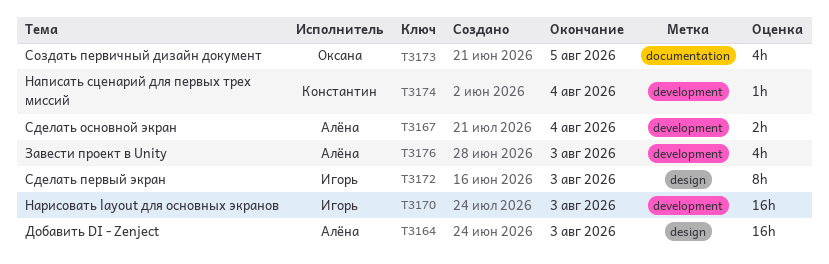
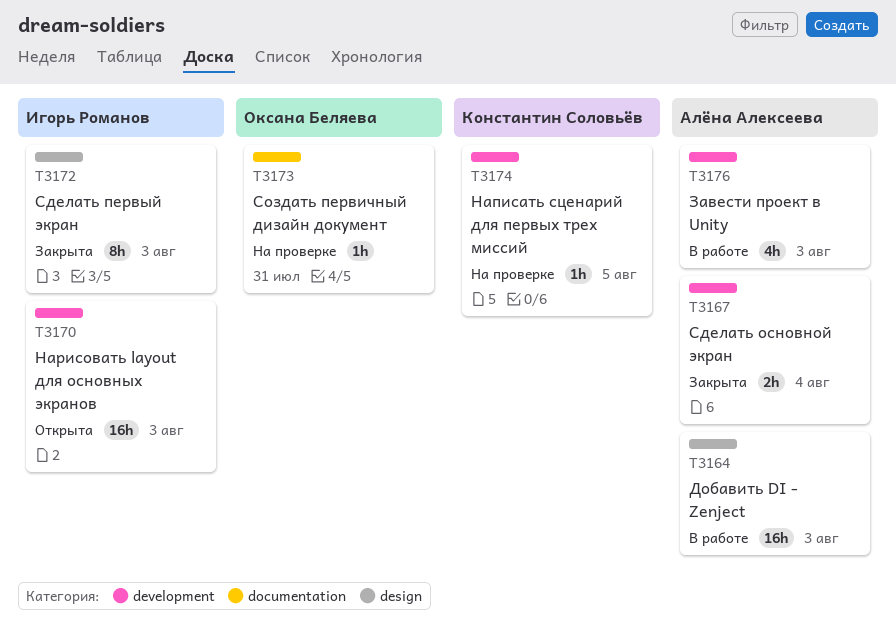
T3173, estimate: 4h -> 1h
T3173, due: Aug 5 -> Jul 31
T3174, due: Aug 4 -> Aug 5

